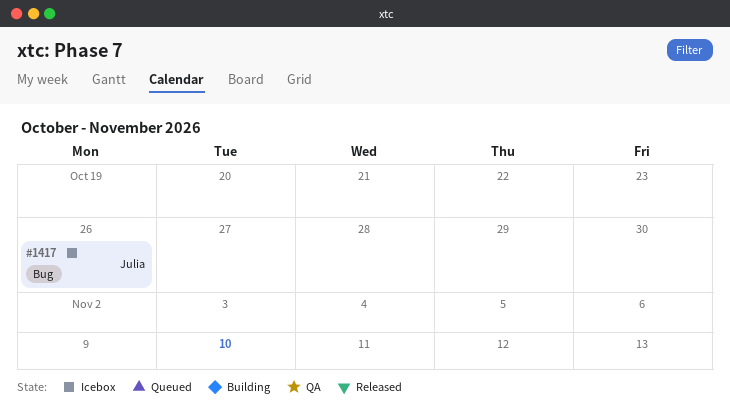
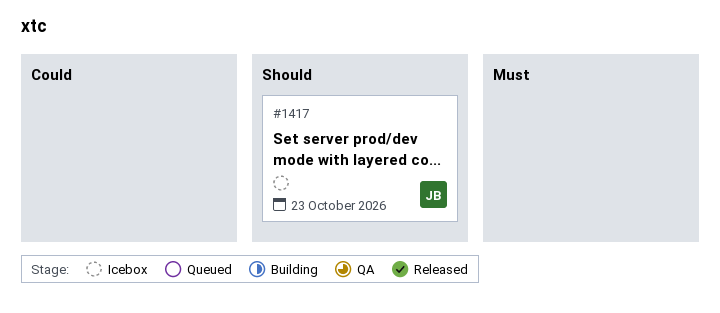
#1417, due: Oct 26 -> Oct 23

